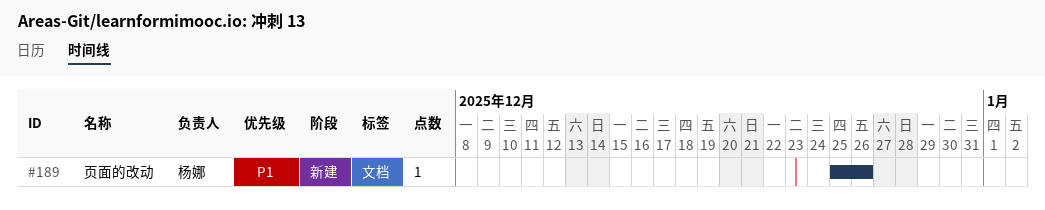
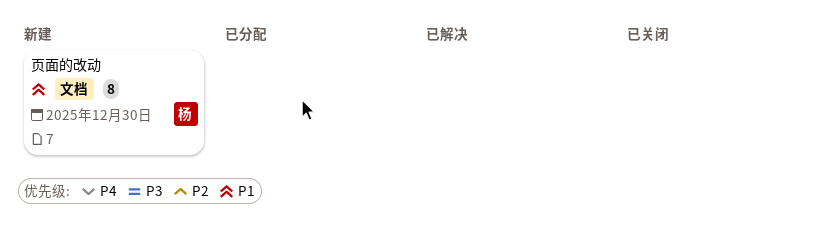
页面的改动, estimate: 1 -> 8
页面的改动, due: Dec 26 -> Dec 30

